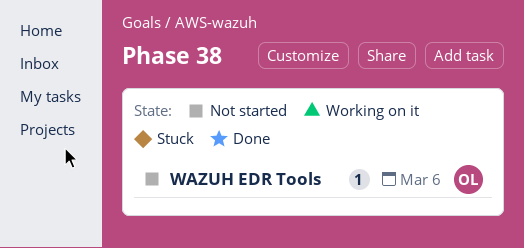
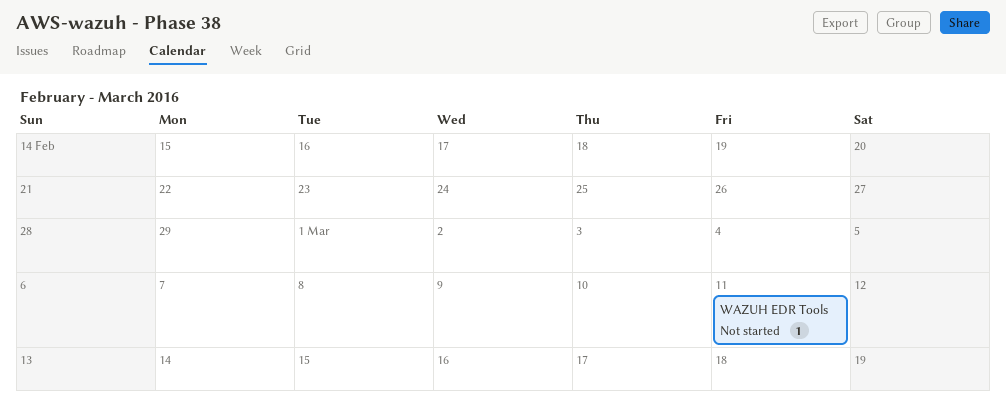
WAZUH EDR Tools, due: Mar 6 -> Mar 11

